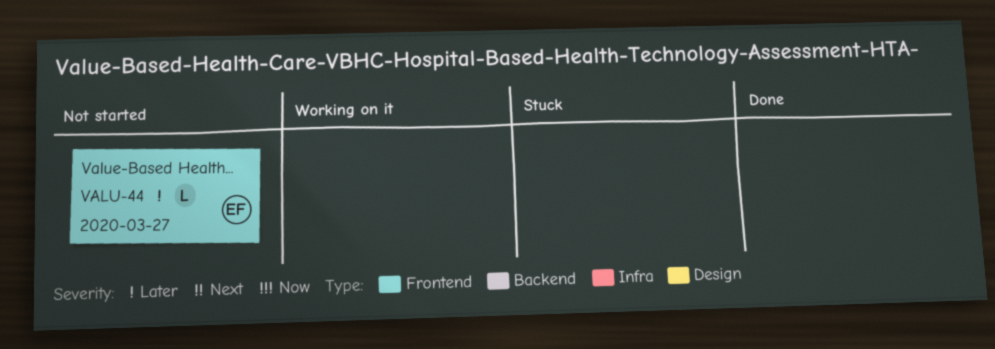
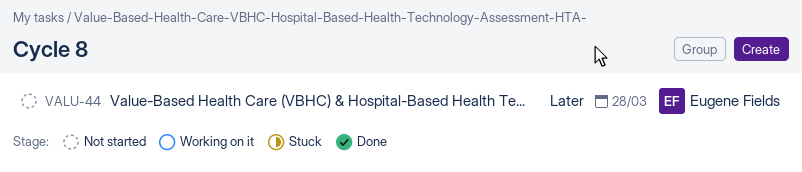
VALU-44, due: Mar 27 -> Mar 28

